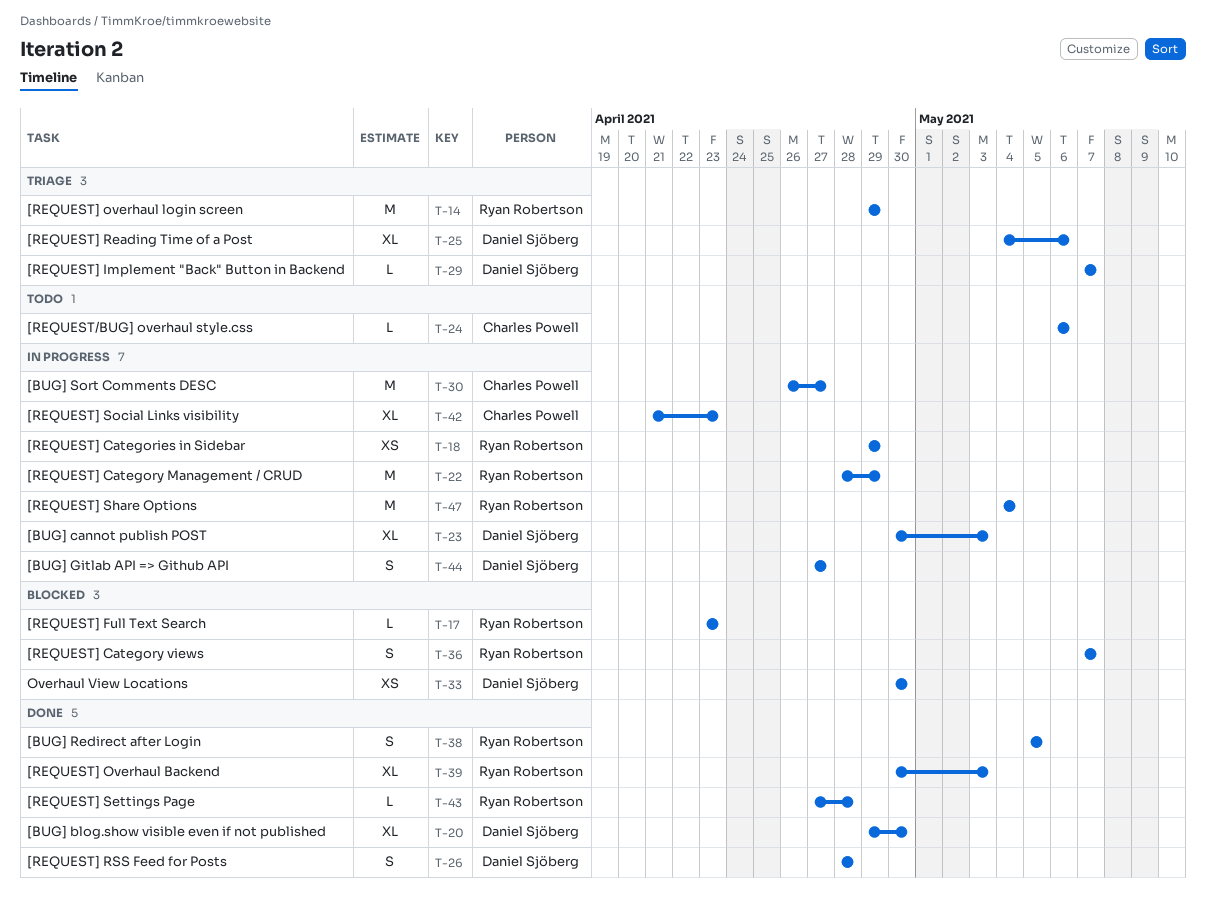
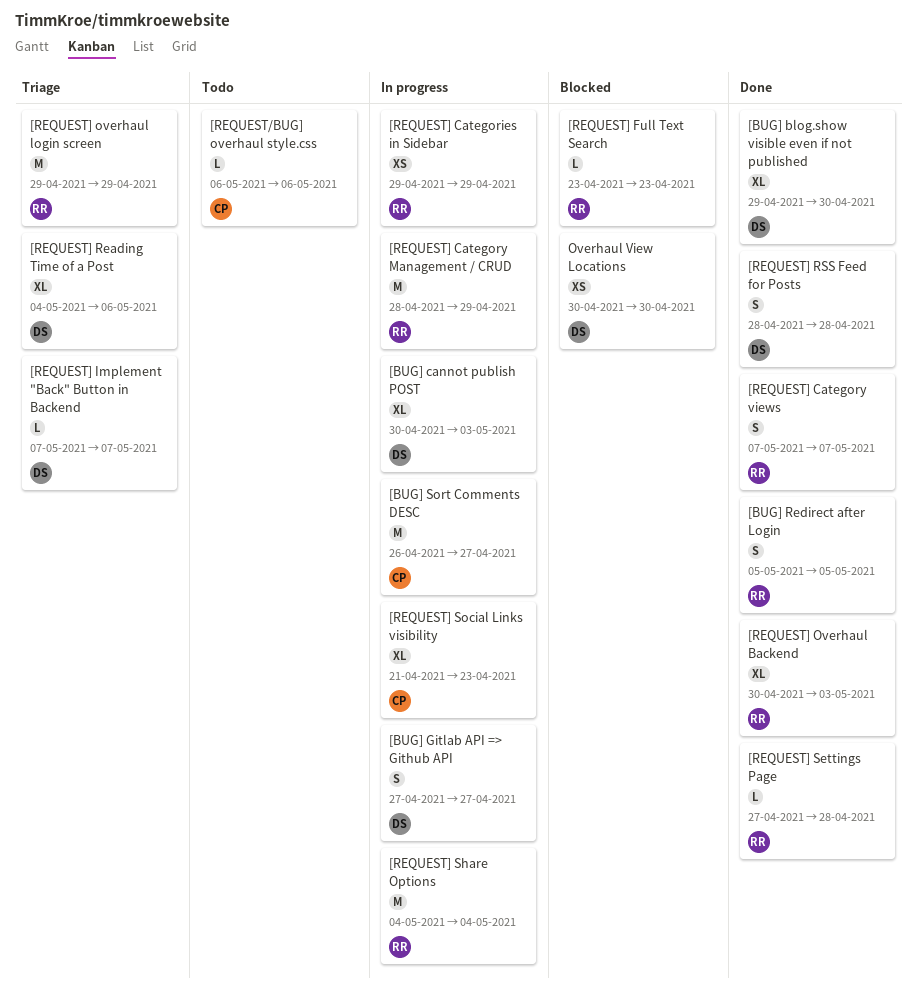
[REQUEST] Category views, status: Blocked -> Done

